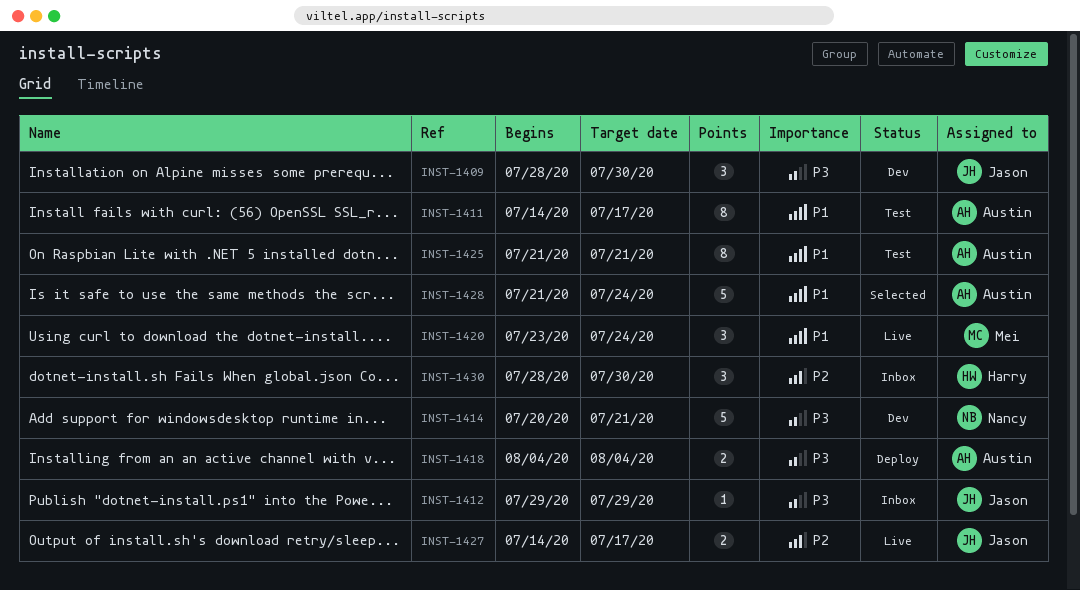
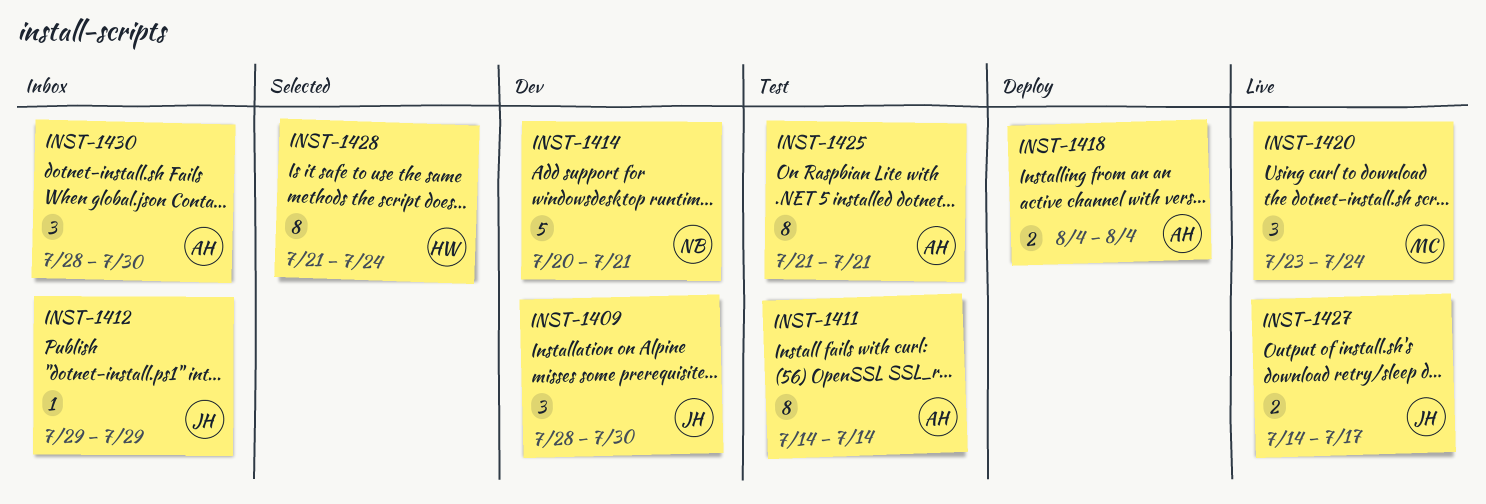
INST-1411, due: Jul 17 -> Jul 14
INST-1428, owner: Austin -> Harry
INST-1428, estimate: 5 -> 8
INST-1430, owner: Harry -> Austin

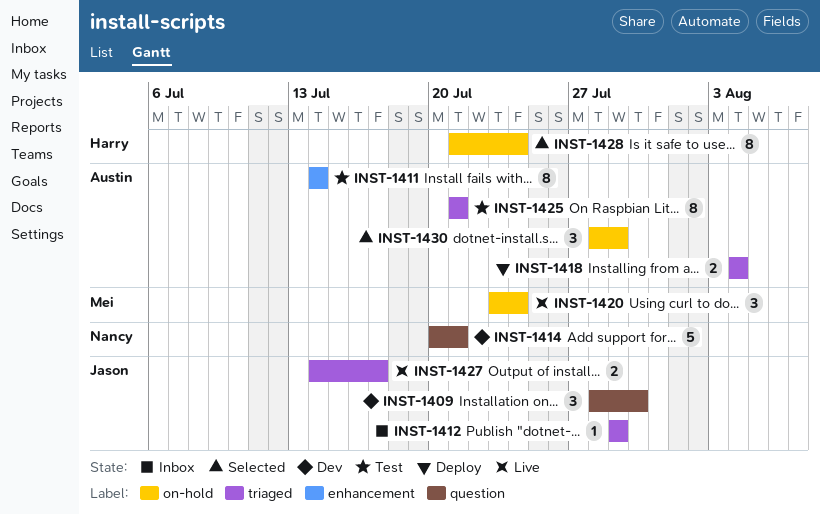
INST-1430, status: Inbox -> Selected
INST-1430, due: Jul 30 -> Jul 29

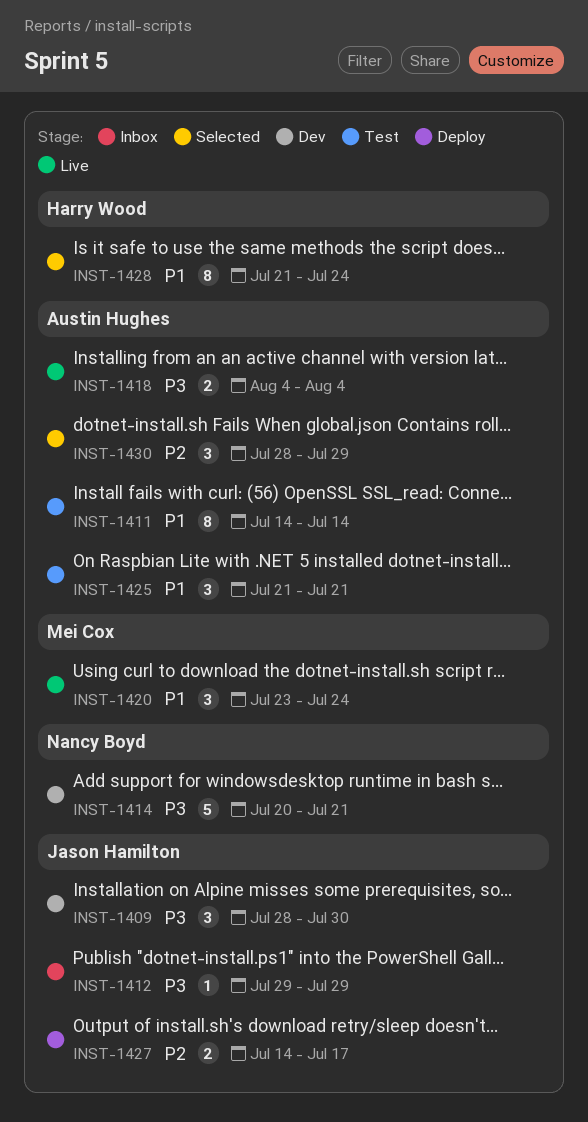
INST-1418, status: Deploy -> Live
INST-1425, estimate: 8 -> 3
INST-1427, status: Live -> Deploy

